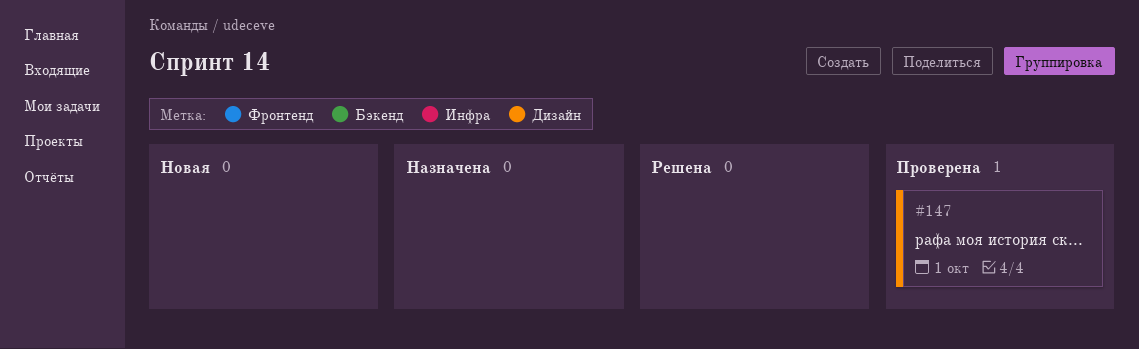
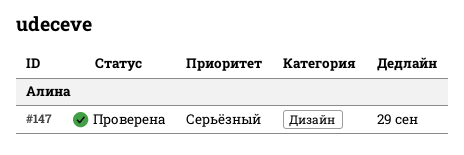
#147, due: Oct 1 -> Sep 29

